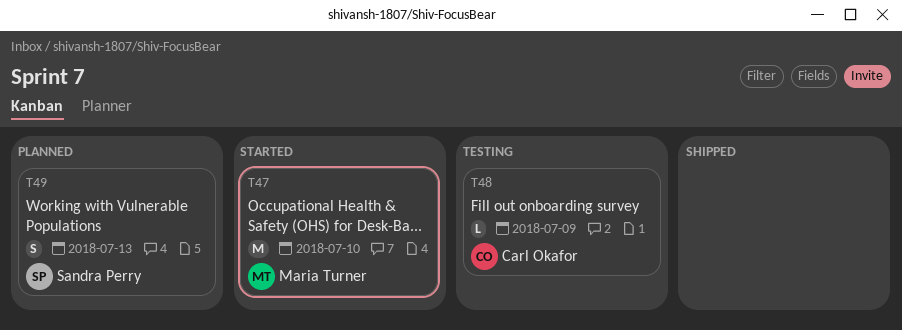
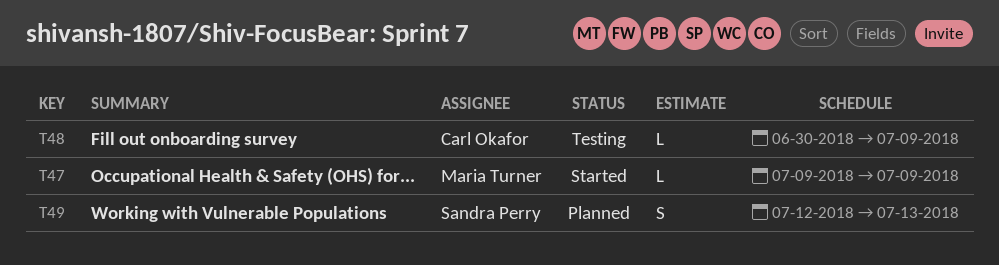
T47, estimate: M -> L
T47, due: Jul 10 -> Jul 9

